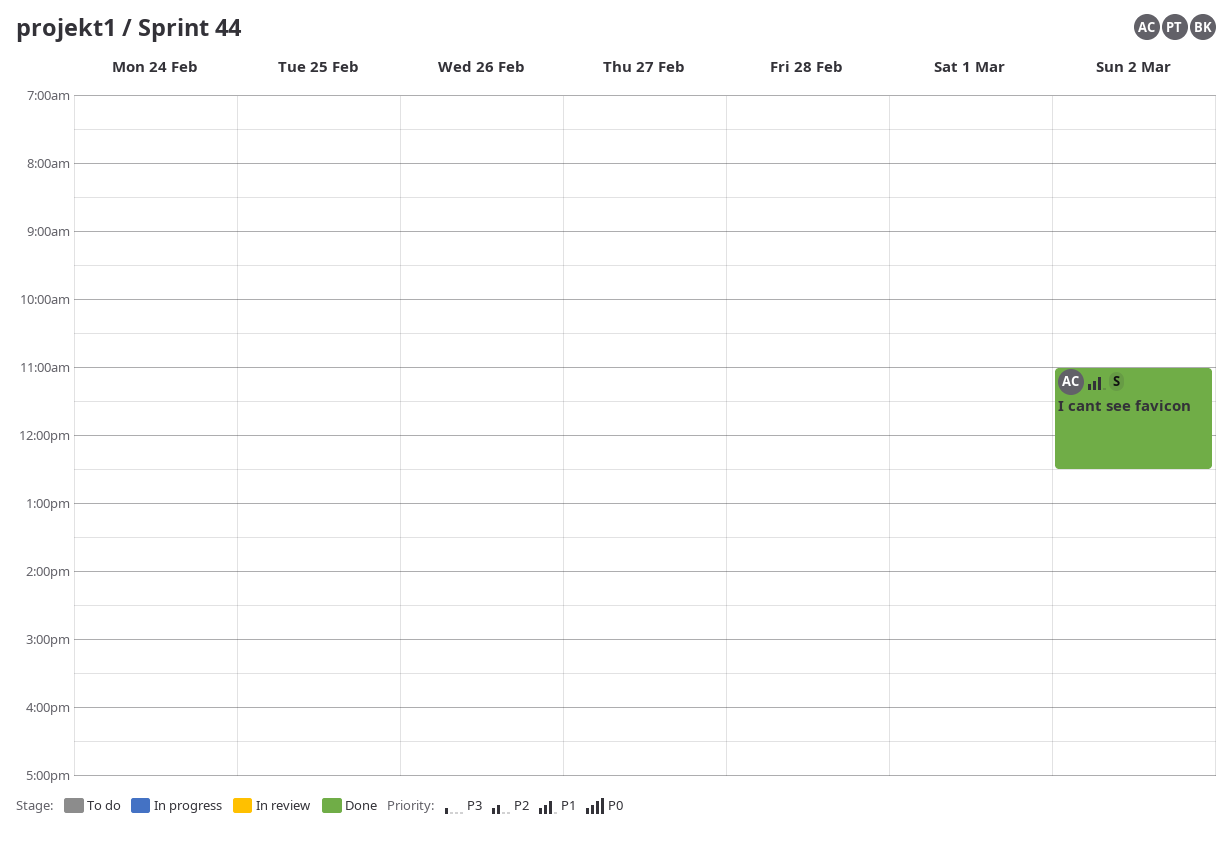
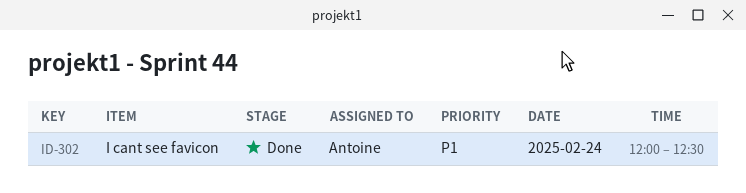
I cant see favicon, day: Mar 2 -> Feb 24
I cant see favicon, begins: 11:00 -> 12:00

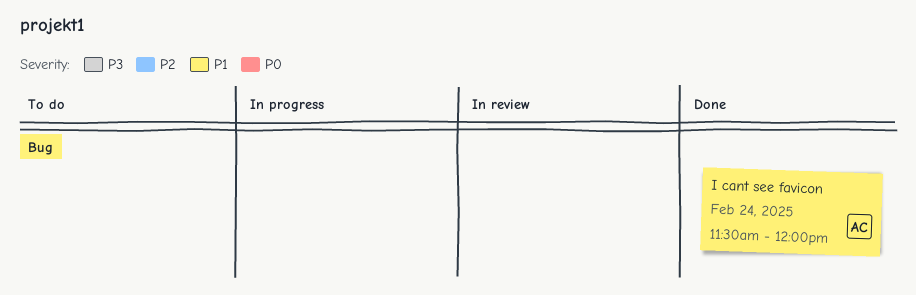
I cant see favicon, begins: 12:00 -> 11:30
I cant see favicon, ends: 12:30 -> 12:00

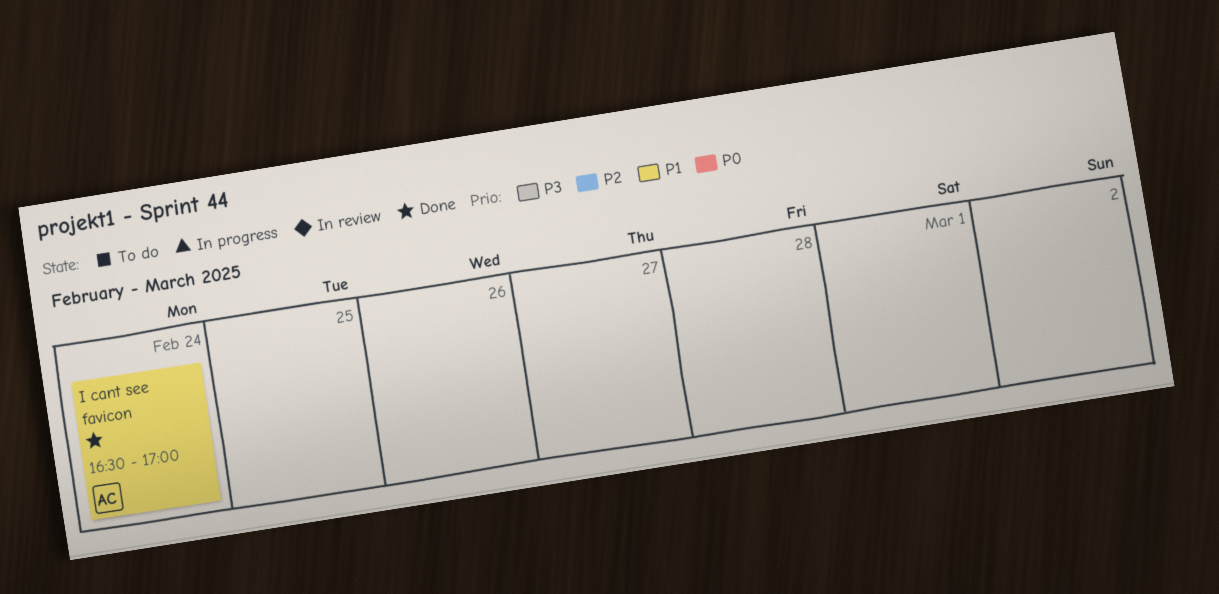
I cant see favicon, begins: 11:30 -> 16:30
I cant see favicon, ends: 12:00 -> 17:00

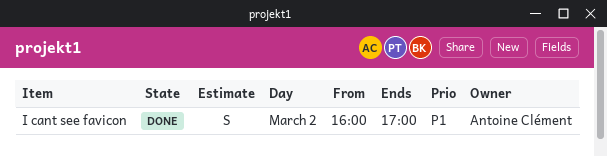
I cant see favicon, day: Feb 24 -> Mar 2
I cant see favicon, begins: 16:30 -> 16:00

